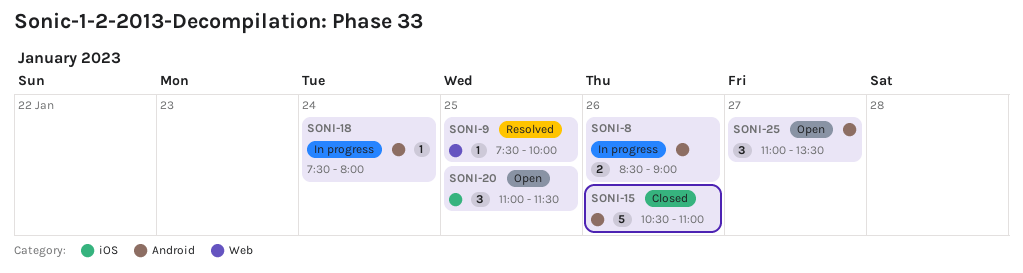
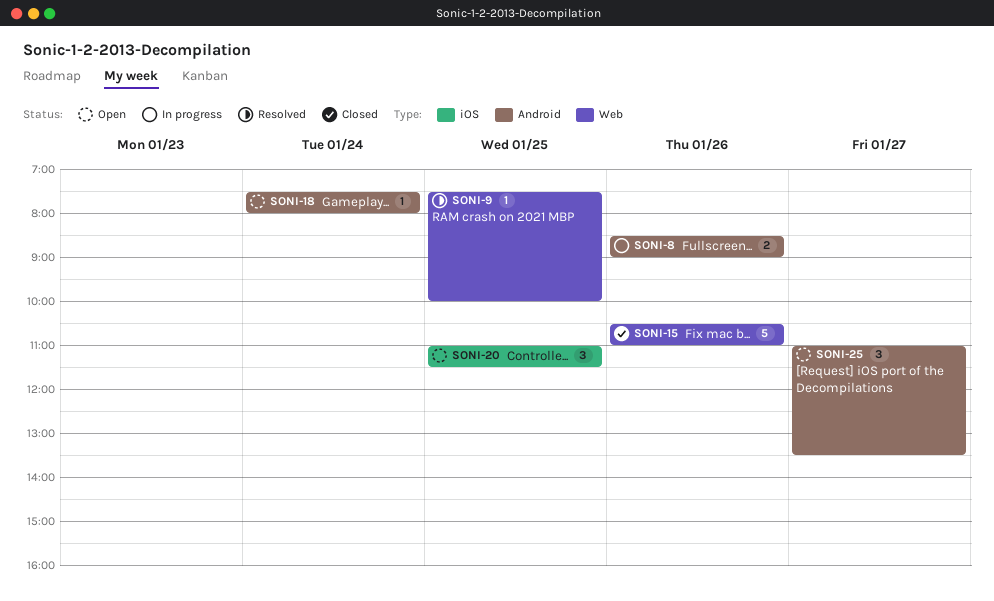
SONI-15, label: Android -> Web
SONI-18, status: In progress -> Open

